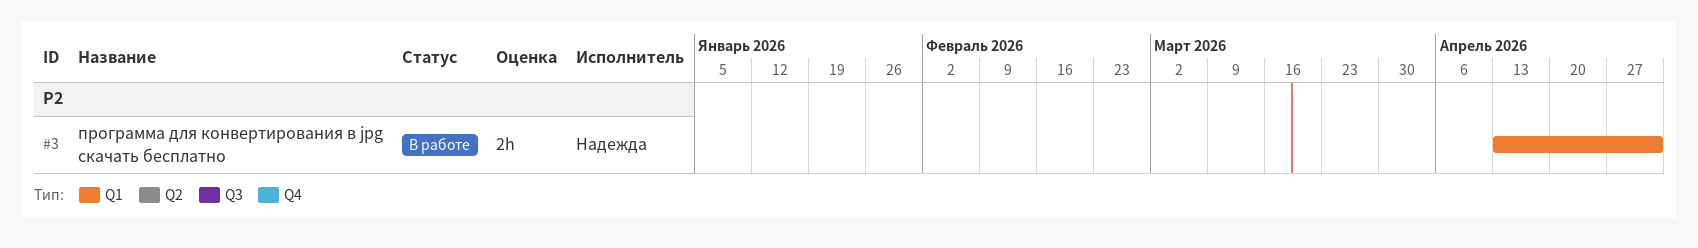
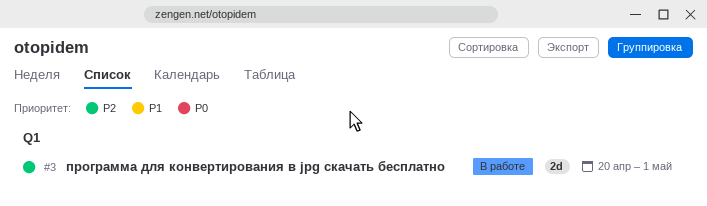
#3, estimate: 2h -> 2d
#3, start: Apr 13 -> Apr 20

